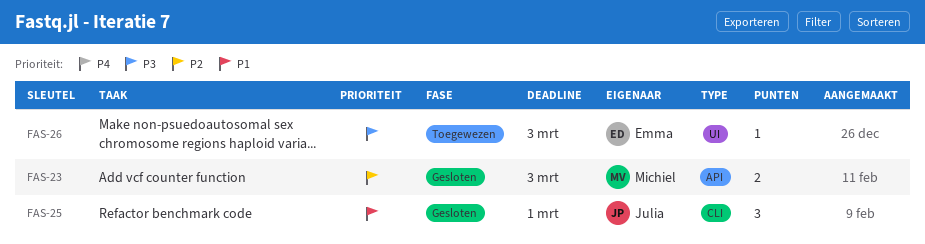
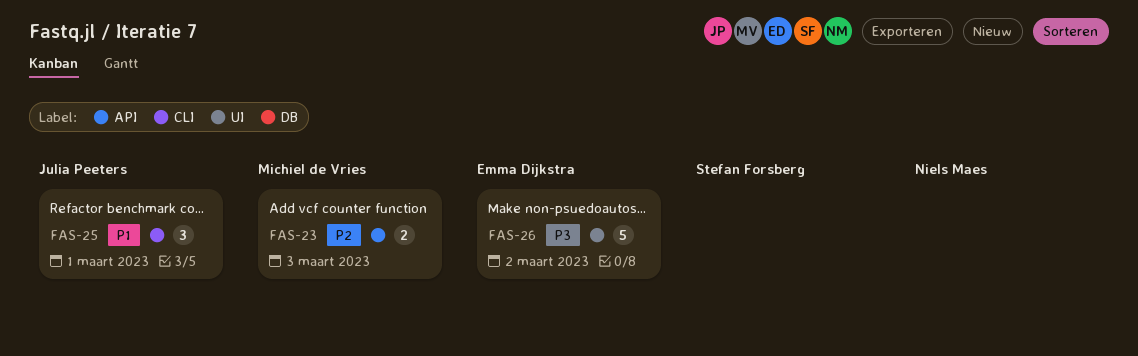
FAS-26, estimate: 1 -> 5
FAS-26, due: Mar 3 -> Mar 2

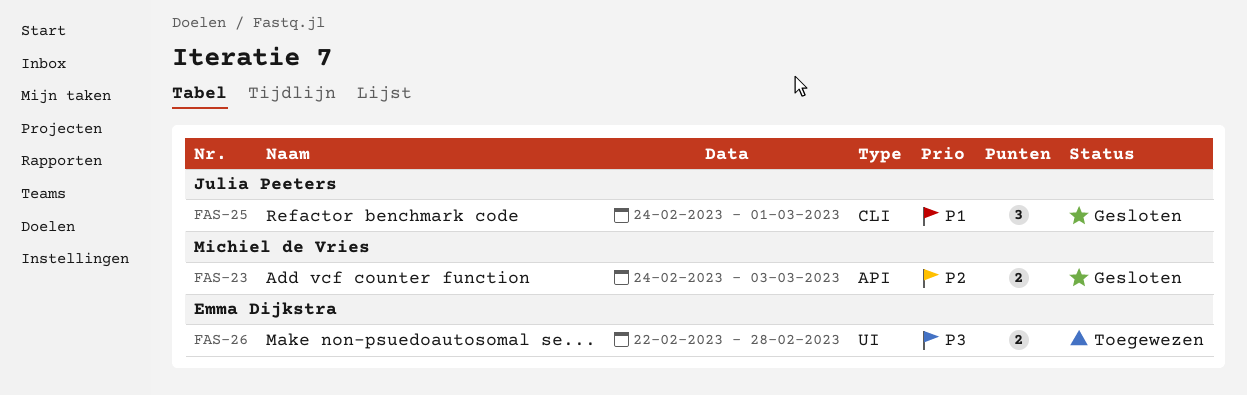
FAS-26, estimate: 5 -> 2
FAS-26, due: Mar 2 -> Feb 28

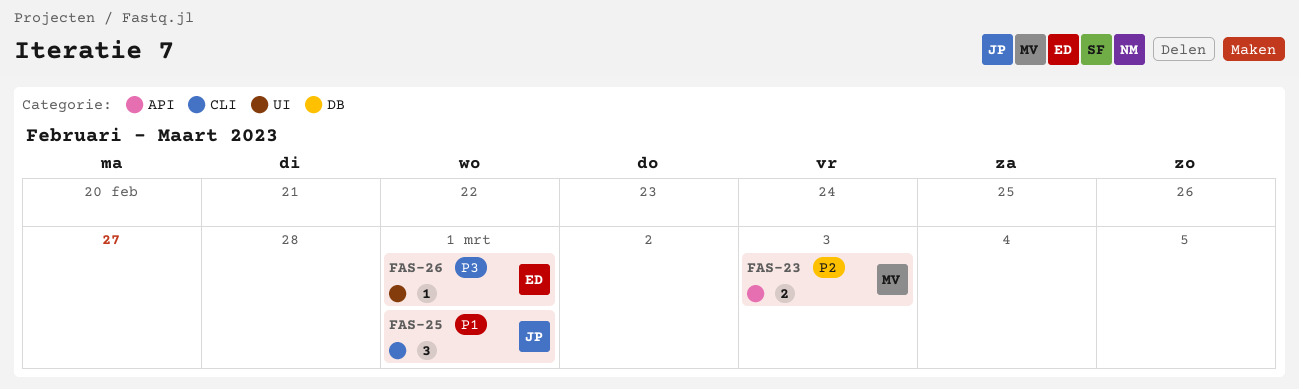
FAS-26, estimate: 2 -> 1
FAS-26, due: Feb 28 -> Mar 1

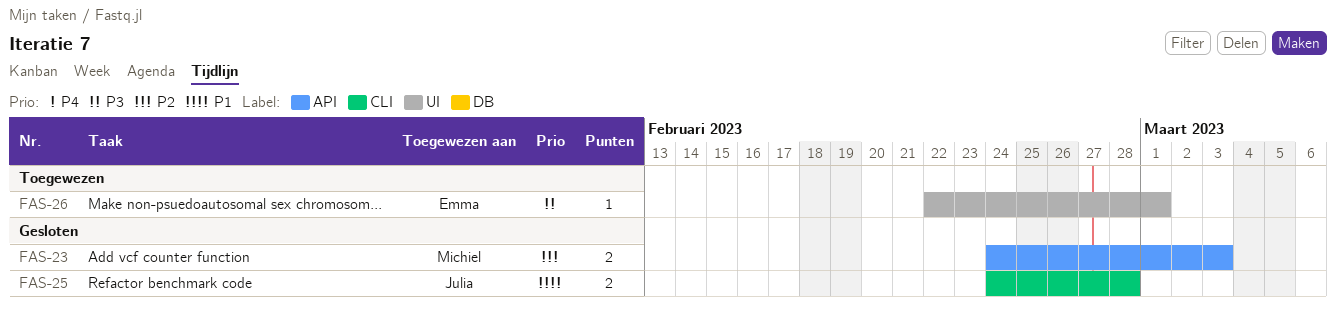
FAS-25, estimate: 3 -> 2
FAS-25, due: Mar 1 -> Feb 28

